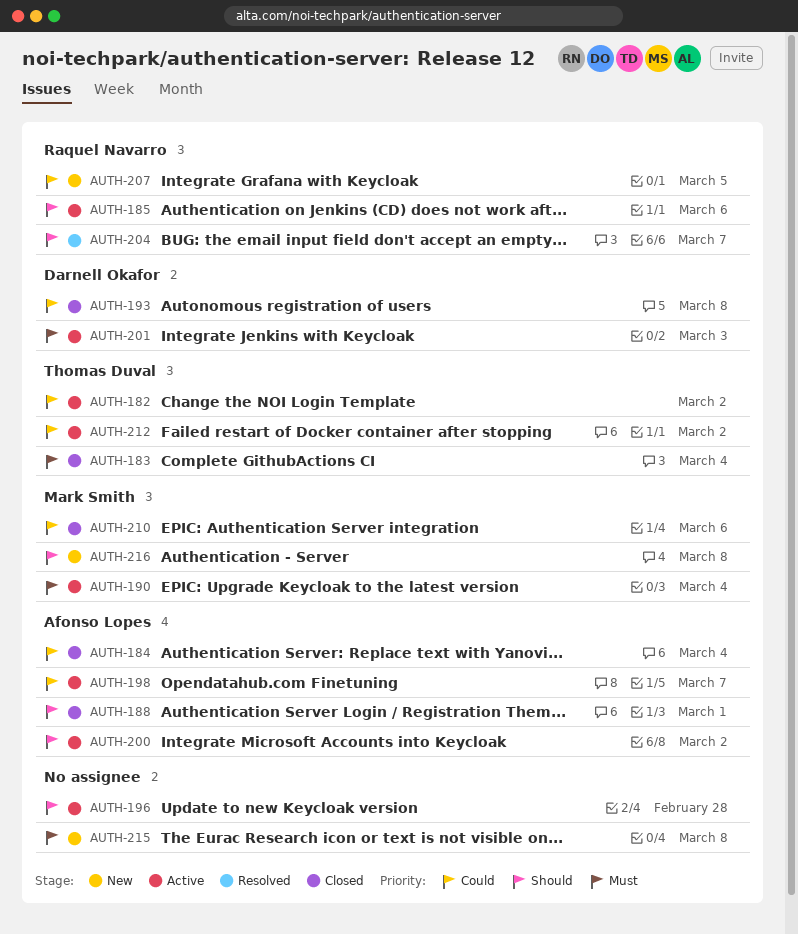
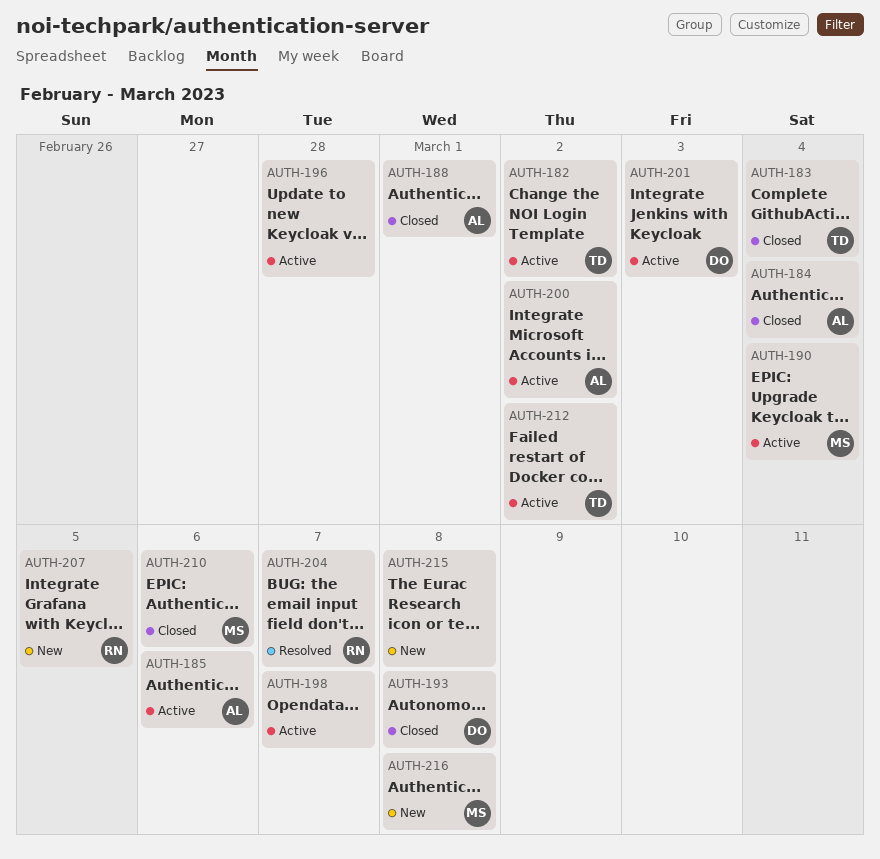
AUTH-185, owner: Raquel Navarro -> Afonso Lopes
AUTH-198, owner: Afonso Lopes -> none

